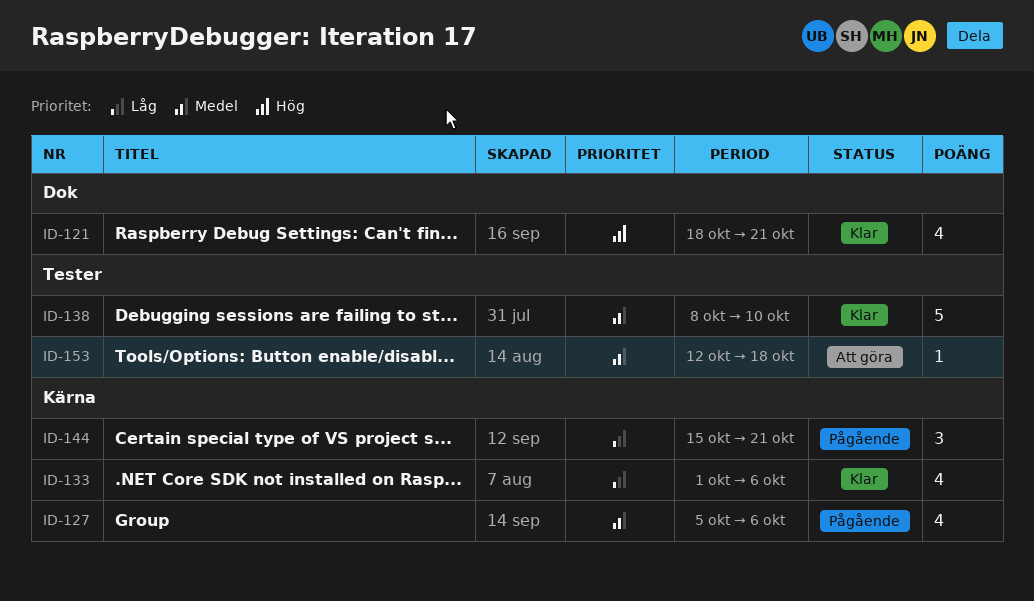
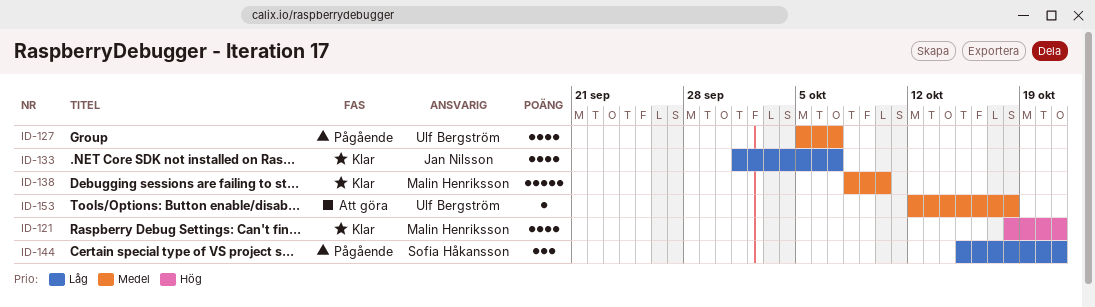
ID-127, due: Oct 6 -> Oct 7
ID-133, due: Oct 6 -> Oct 7

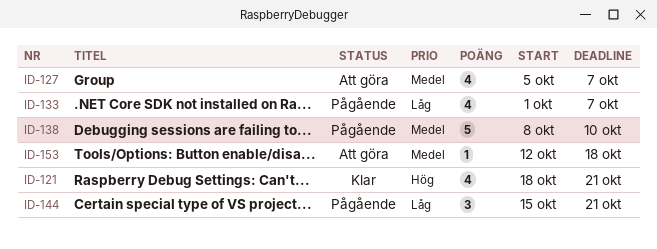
ID-127, status: Pågående -> Att göra
ID-133, status: Klar -> Pågående
ID-138, status: Klar -> Pågående

